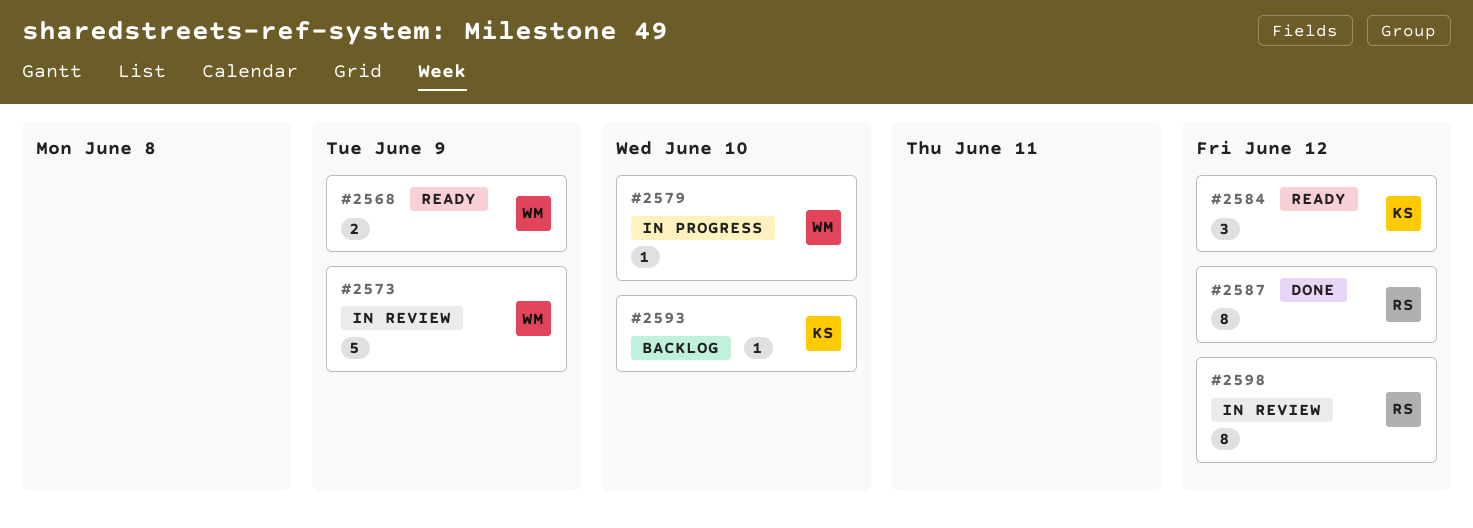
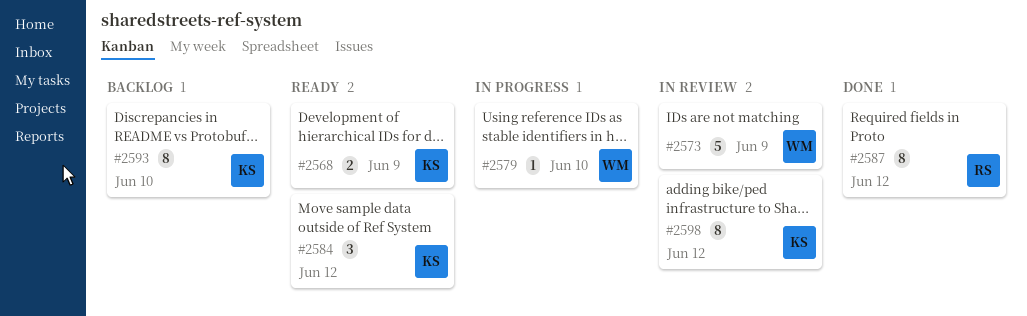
#2568, owner: WM -> KS
#2593, estimate: 1 -> 8
#2598, owner: RS -> KS

